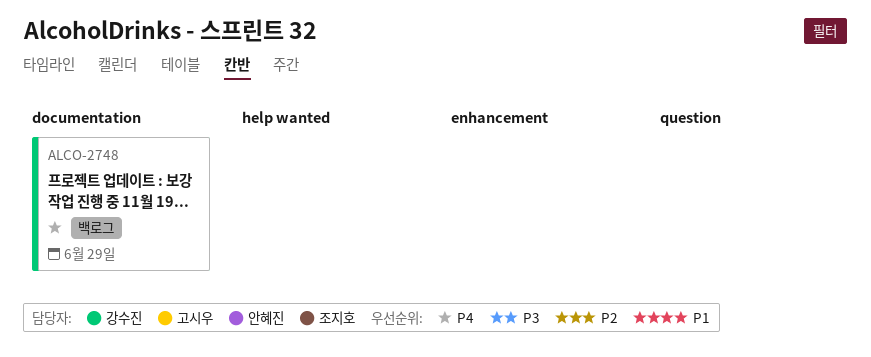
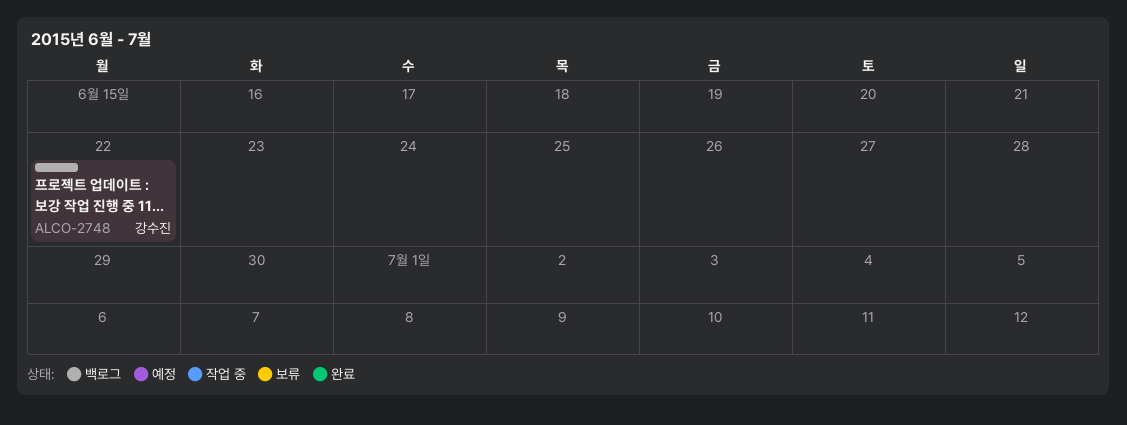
ALCO-2748, due: Jun 29 -> Jun 22

